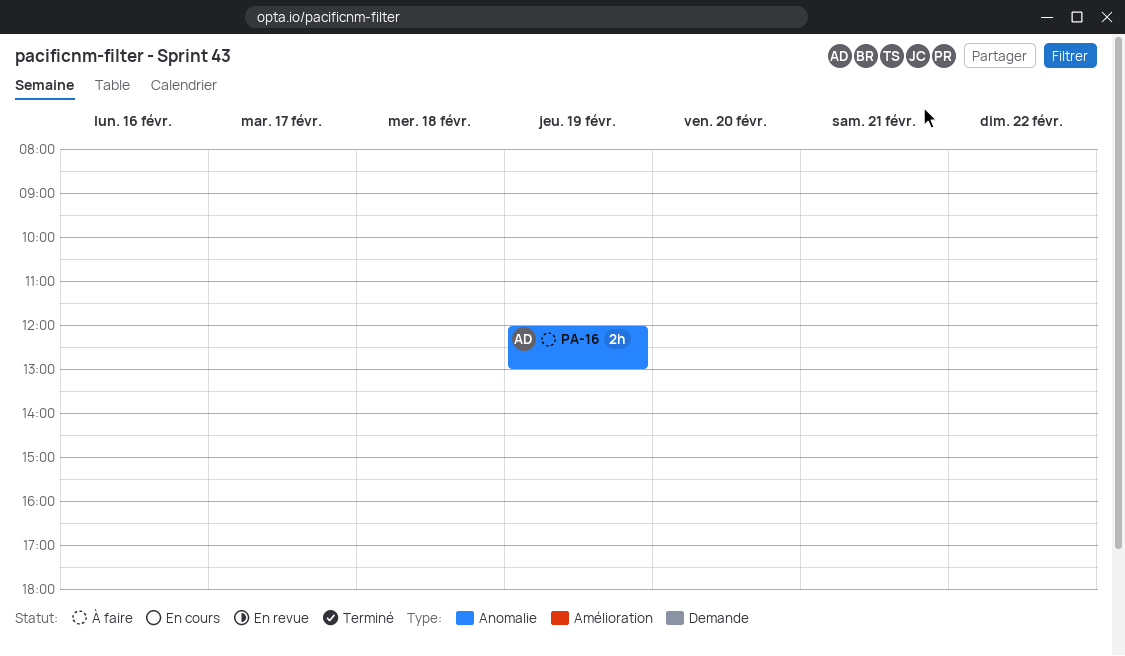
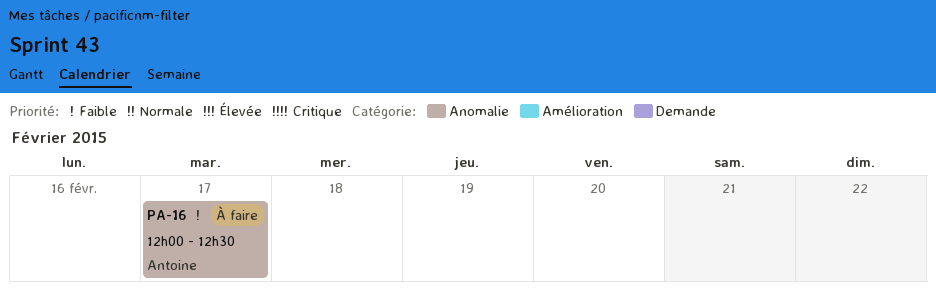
PA-16, day: Feb 19 -> Feb 17
PA-16, ends: 13:00 -> 12:30

